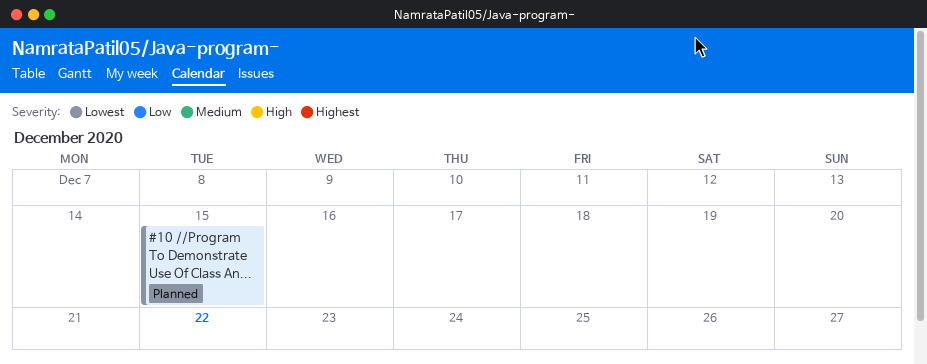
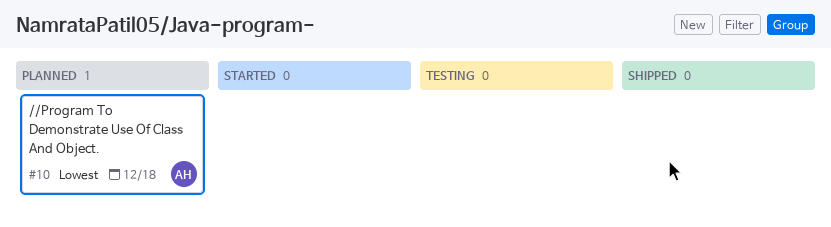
#10, due: Dec 15 -> Dec 18

